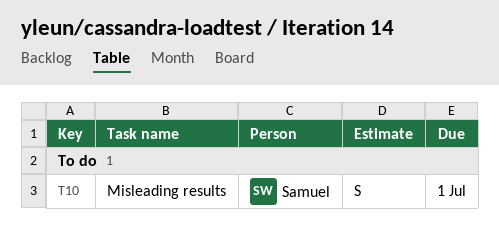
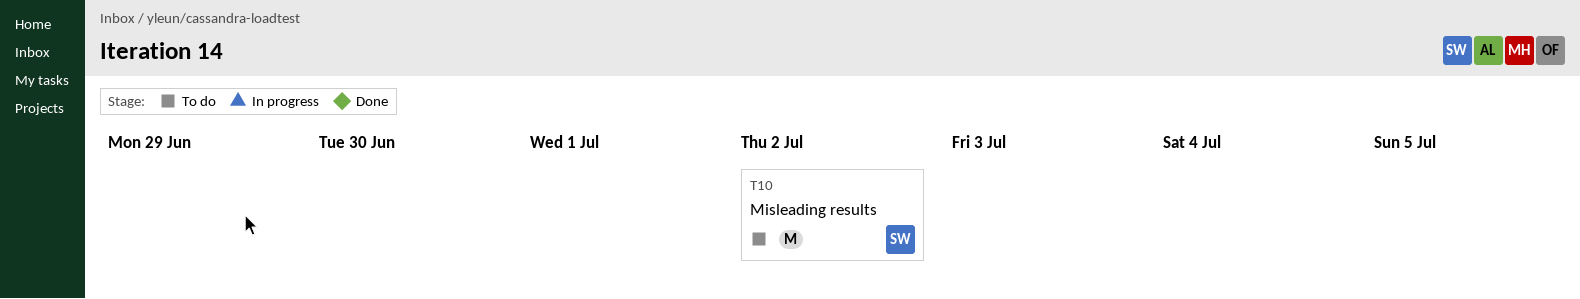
T10, estimate: S -> M
T10, due: Jul 1 -> Jul 2

